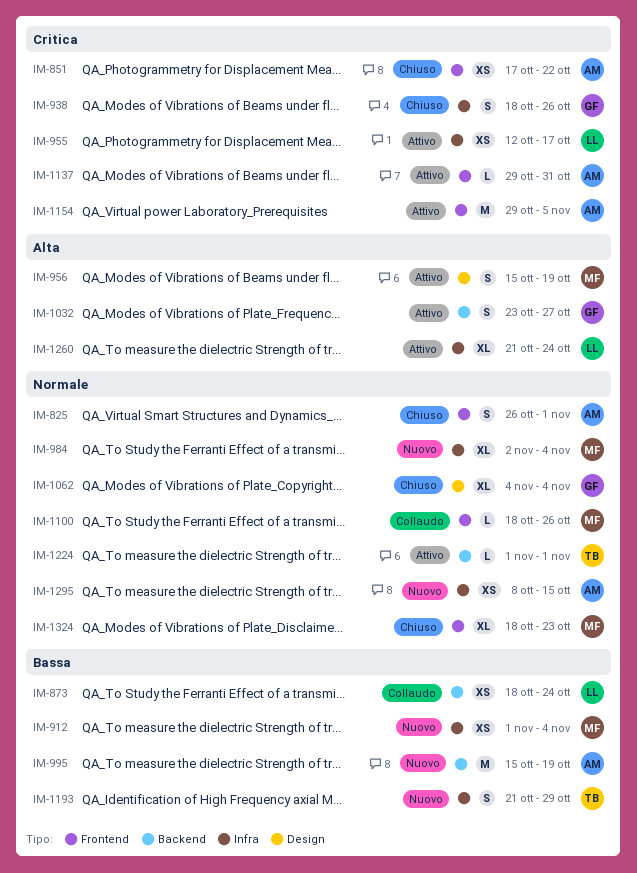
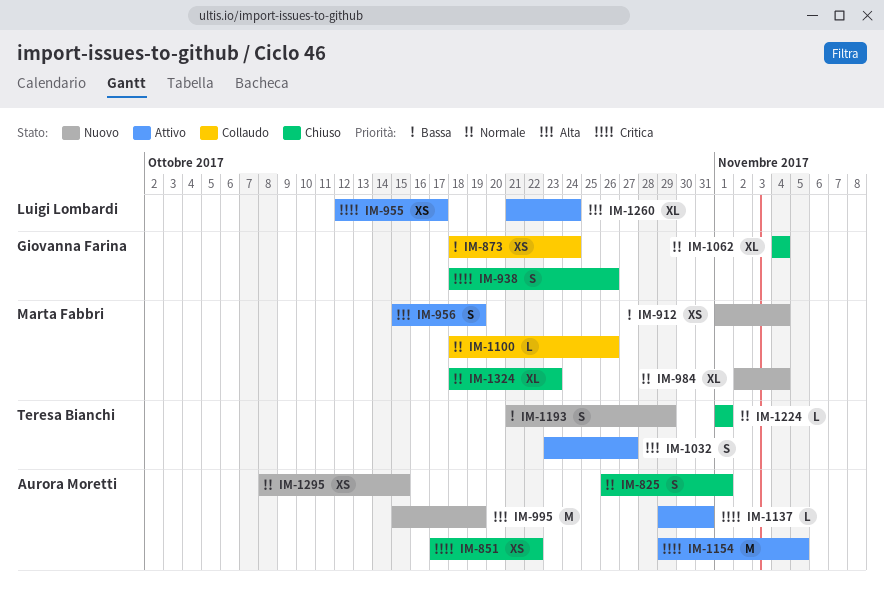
IM-873, owner: Luigi Lombardi -> Giovanna Farina
IM-995, priority: Bassa -> Alta
IM-1032, owner: Giovanna Farina -> Teresa Bianchi
IM-1224, status: Attivo -> Chiuso

